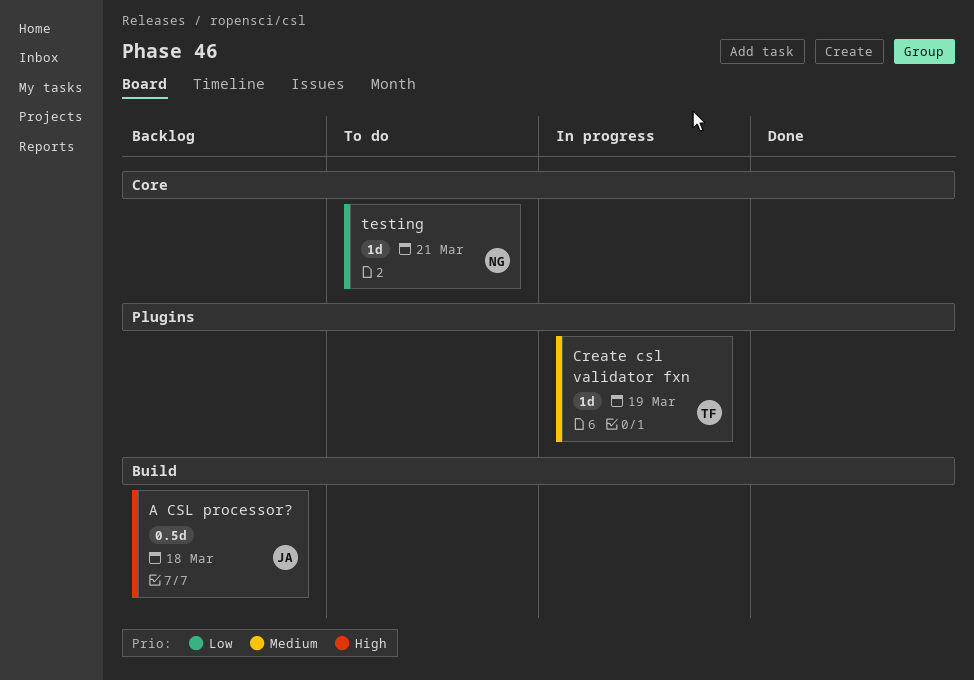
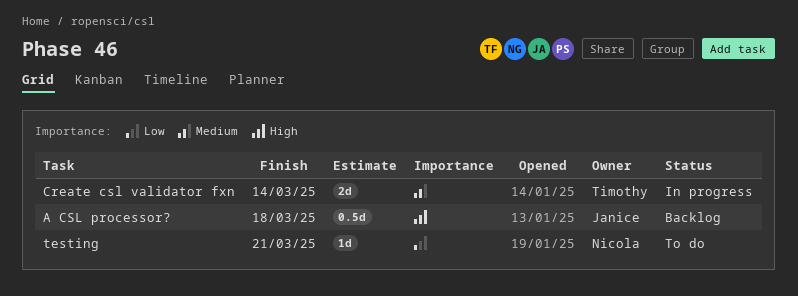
Create csl validator fxn, estimate: 1d -> 2d
Create csl validator fxn, due: Mar 19 -> Mar 14

